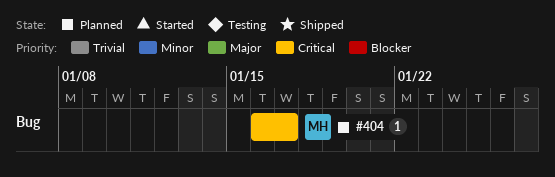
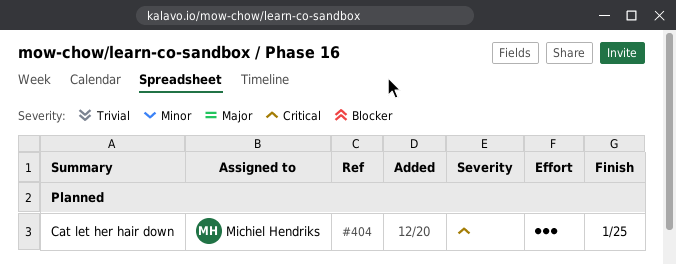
#404, estimate: 1 -> 3
#404, due: Jan 17 -> Jan 25

